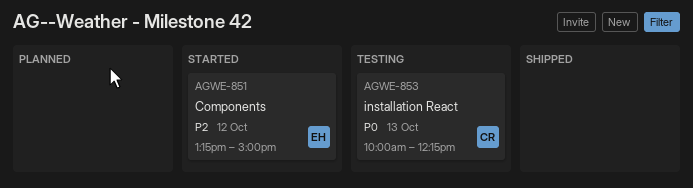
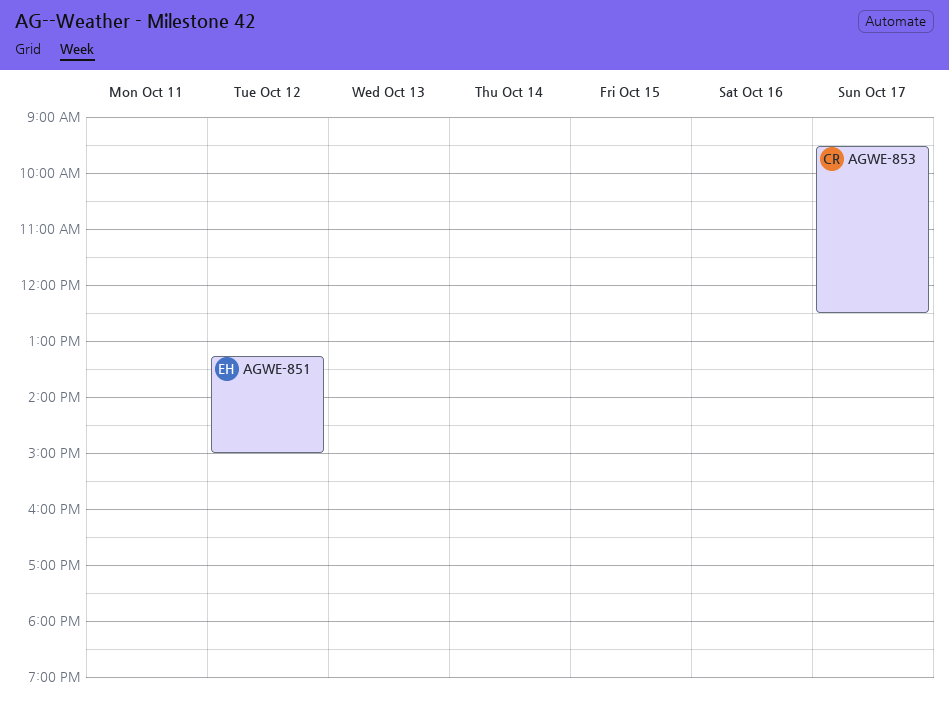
AGWE-853, day: Oct 13 -> Oct 17
AGWE-853, begins: 10:00 -> 09:30
AGWE-853, ends: 12:15 -> 12:30

